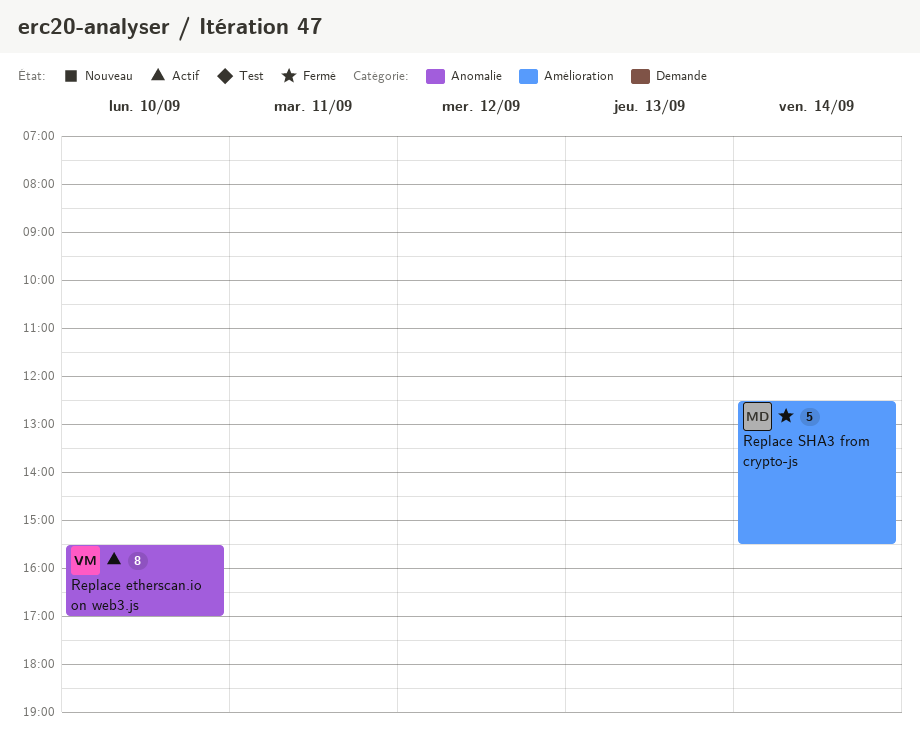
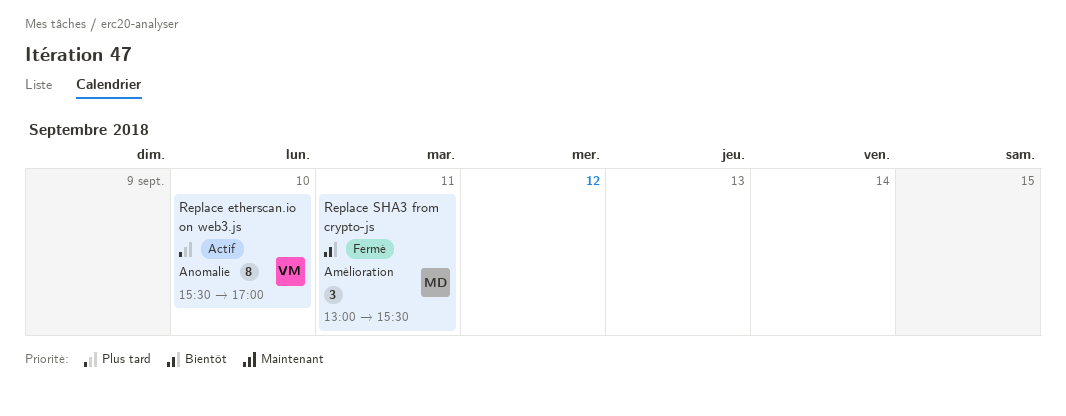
Replace SHA3 from crypto-js, estimate: 5 -> 3
Replace SHA3 from crypto-js, day: Sep 14 -> Sep 11
Replace SHA3 from crypto-js, begins: 12:30 -> 13:00

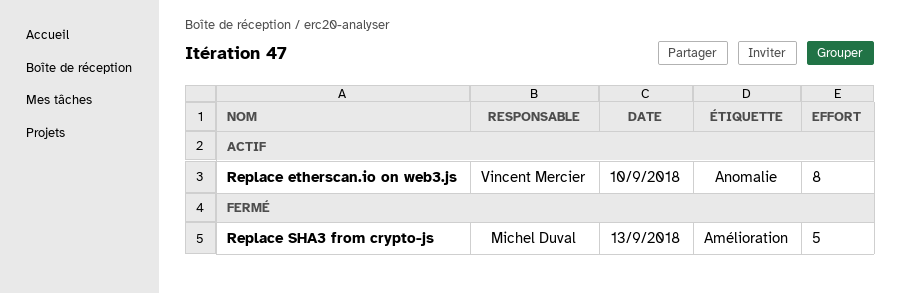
Replace SHA3 from crypto-js, estimate: 3 -> 5
Replace SHA3 from crypto-js, day: Sep 11 -> Sep 13

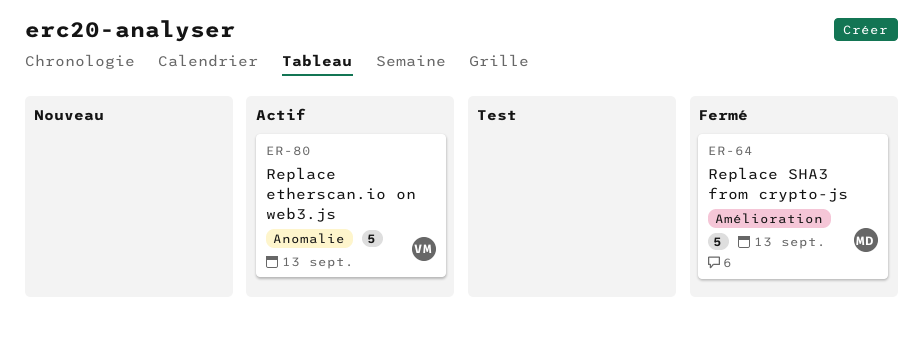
Replace etherscan.io on web3.js, estimate: 8 -> 5
Replace etherscan.io on web3.js, day: Sep 10 -> Sep 13

